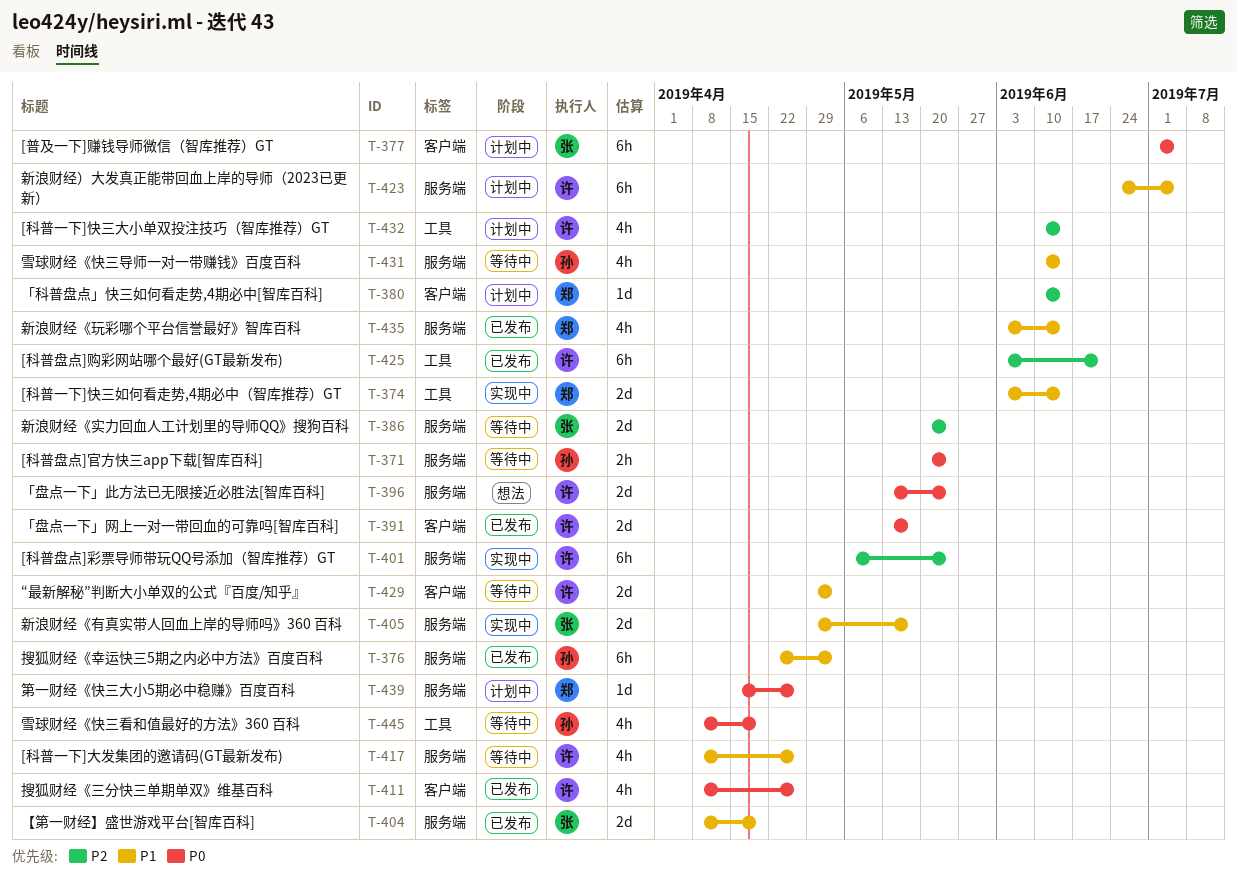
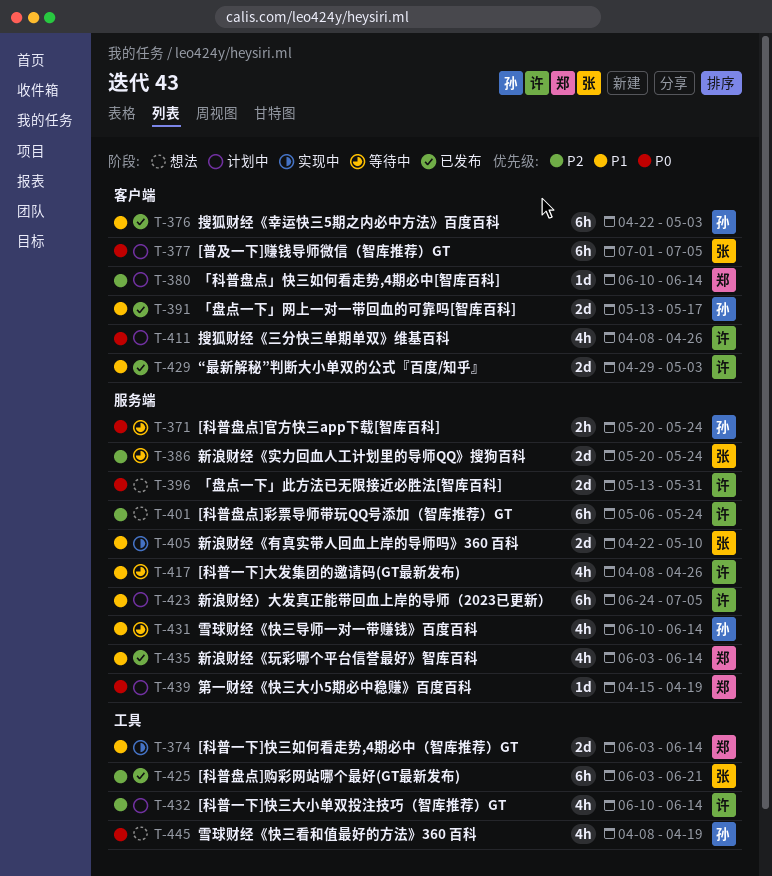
T-376, label: 服务端 -> 客户端
T-391, owner: 许 -> 孙
T-391, priority: P0 -> P1
T-396, due: May 24 -> May 31
T-401, status: 实现中 -> 想法
T-404: present -> none
T-405, start: Apr 29 -> Apr 22
T-405, due: May 17 -> May 10
T-411, status: 已发布 -> 计划中
T-425, owner: 许 -> 张
T-429, status: 等待中 -> 已发布
T-439, due: Apr 26 -> Apr 19
T-445, status: 等待中 -> 想法

